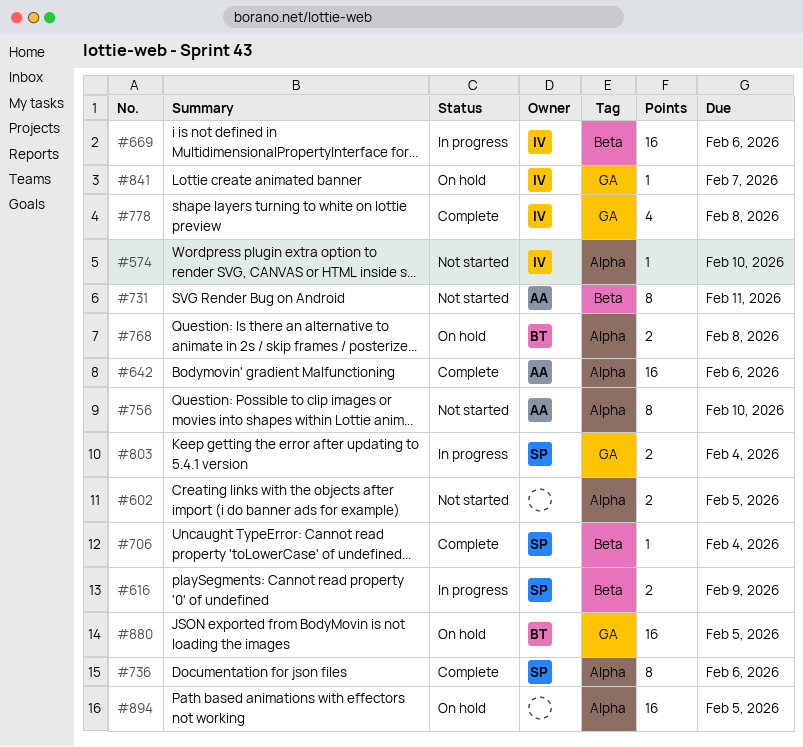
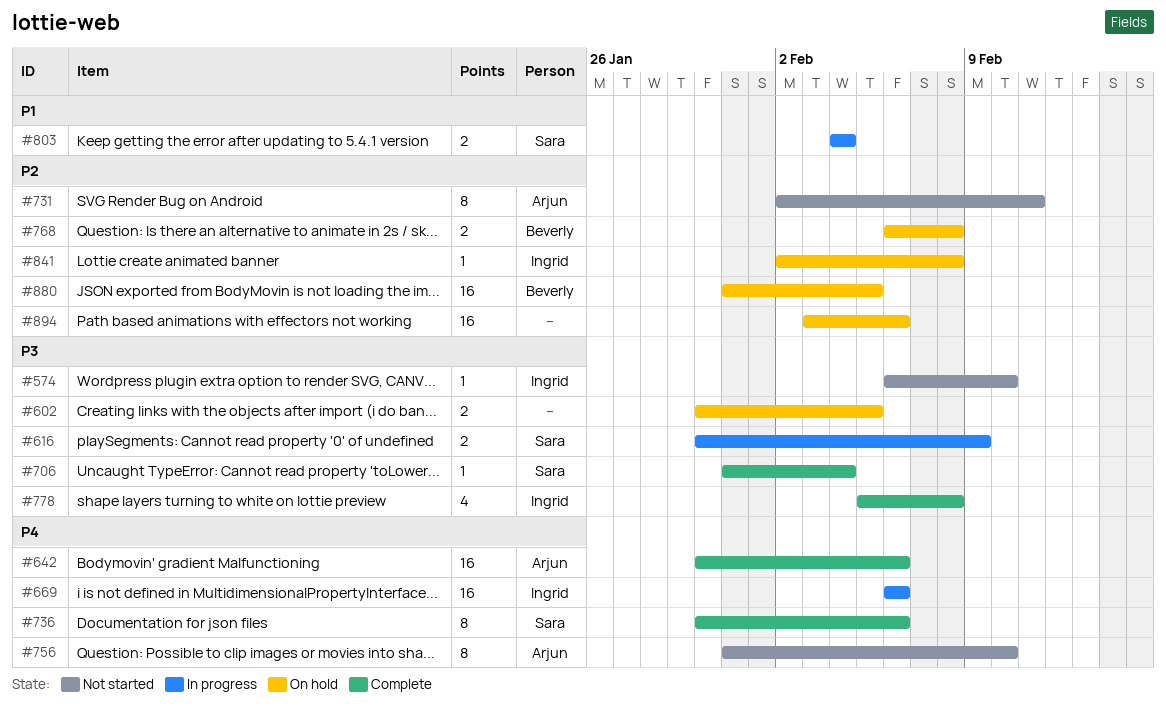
#602, status: Not started -> On hold
#841, due: Feb 7 -> Feb 8
#894, due: Feb 5 -> Feb 6

